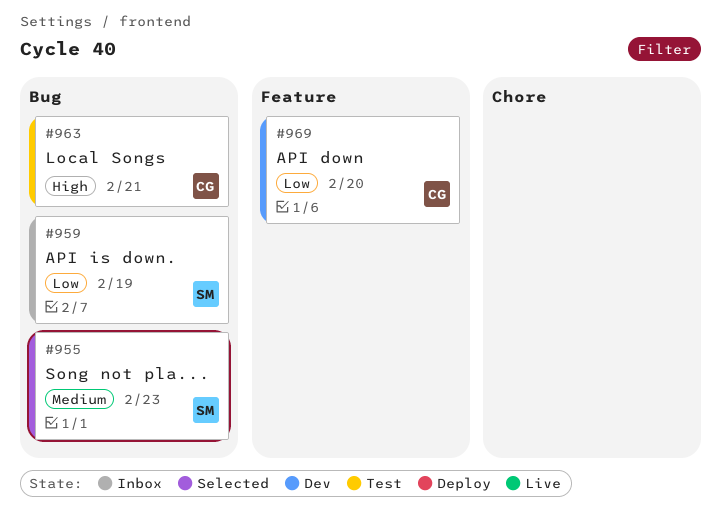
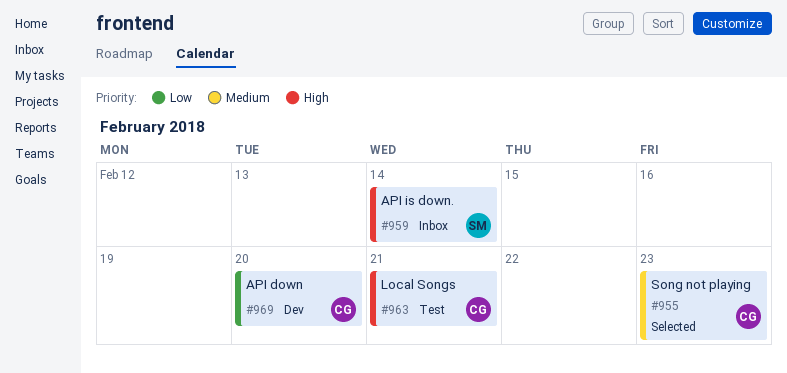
#955, owner: SM -> CG
#959, priority: Low -> High
#959, due: Feb 19 -> Feb 14

